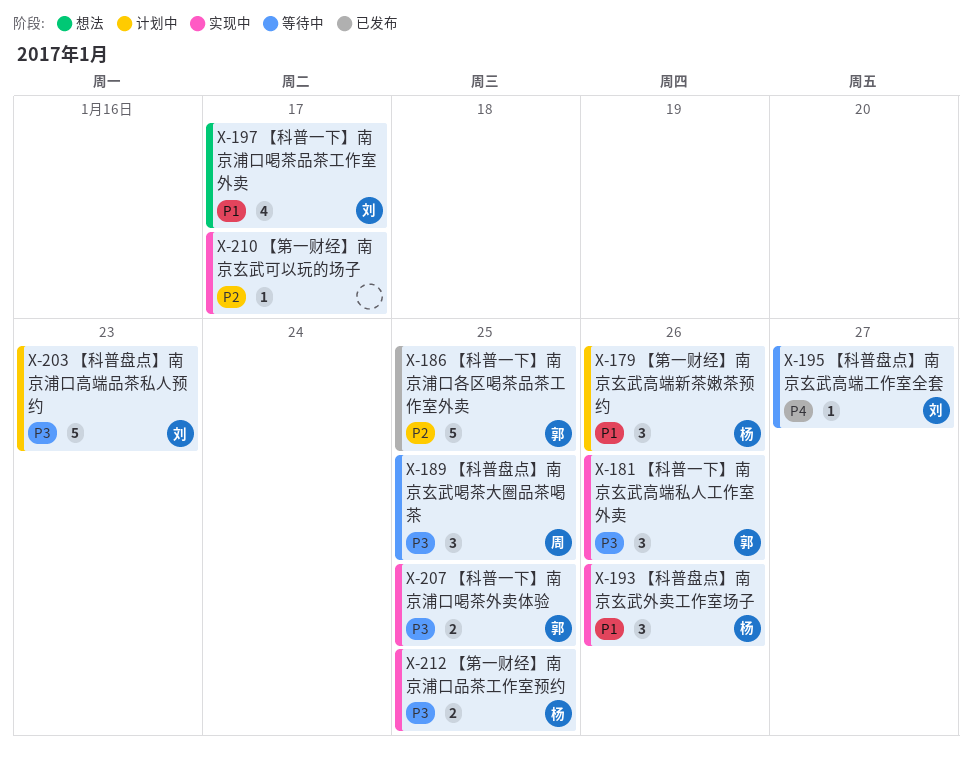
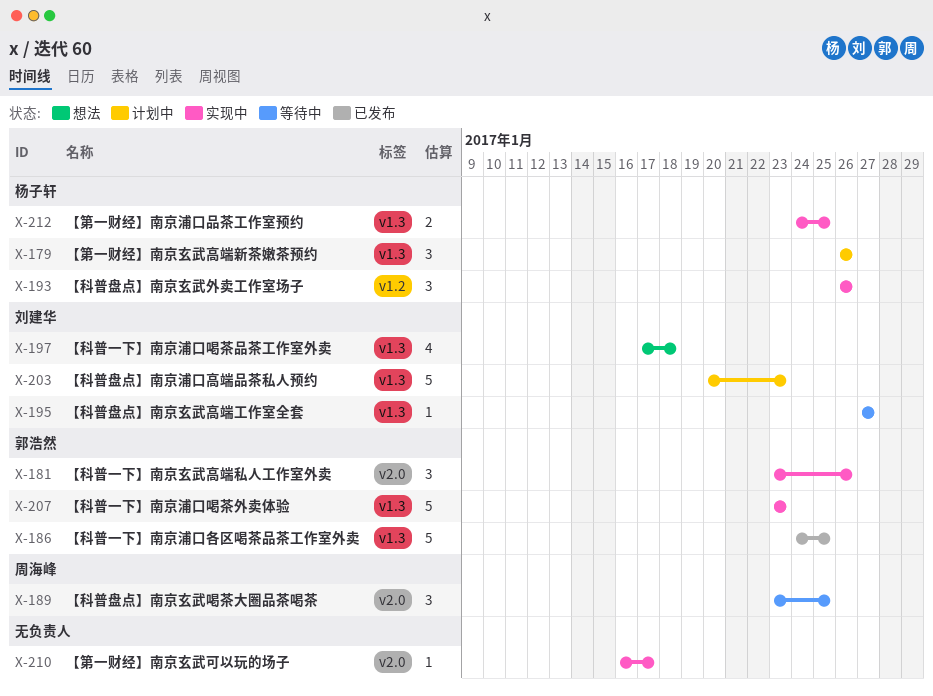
X-197, due: Jan 17 -> Jan 18
X-207, estimate: 2 -> 5
X-207, due: Jan 25 -> Jan 23

